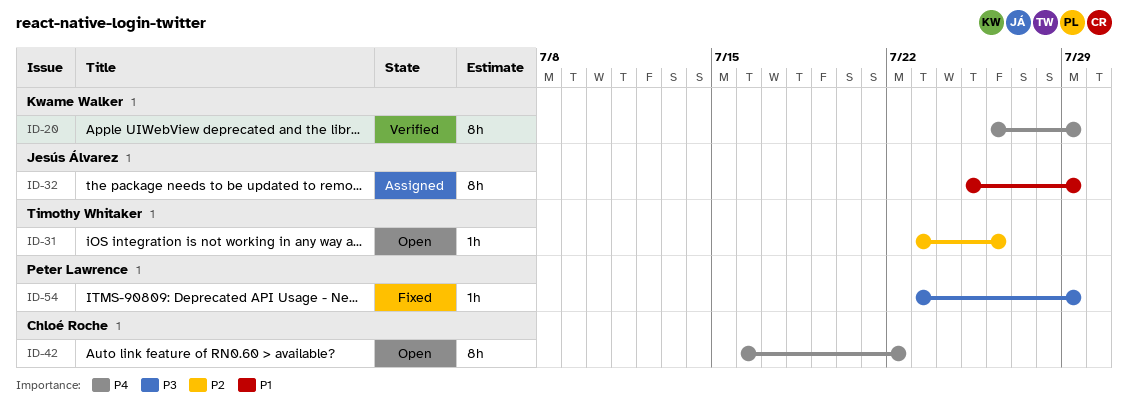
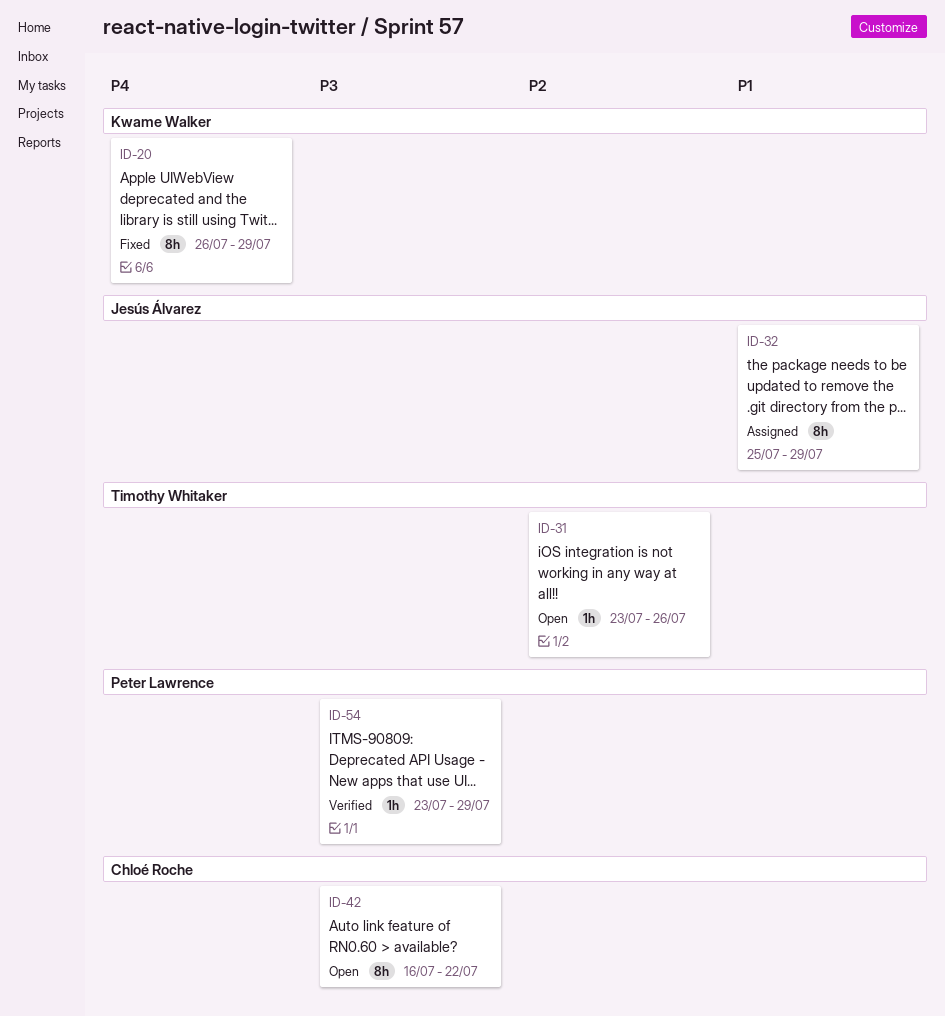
ID-20, status: Verified -> Fixed
ID-42, priority: P4 -> P3
ID-54, status: Fixed -> Verified

